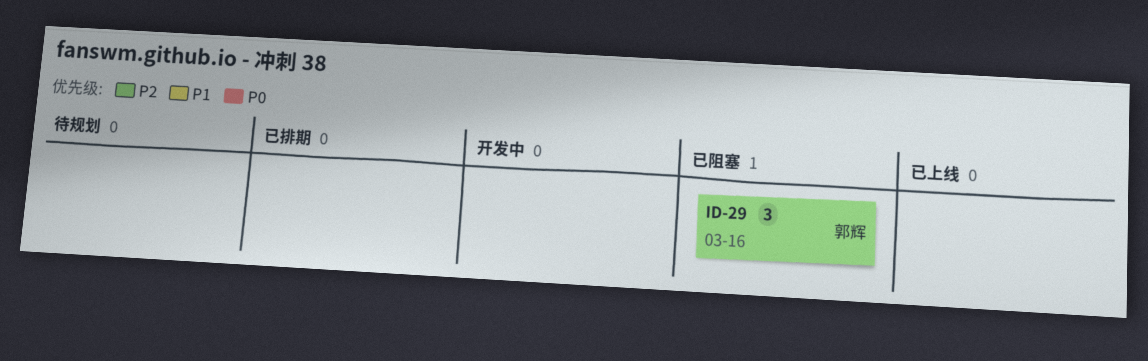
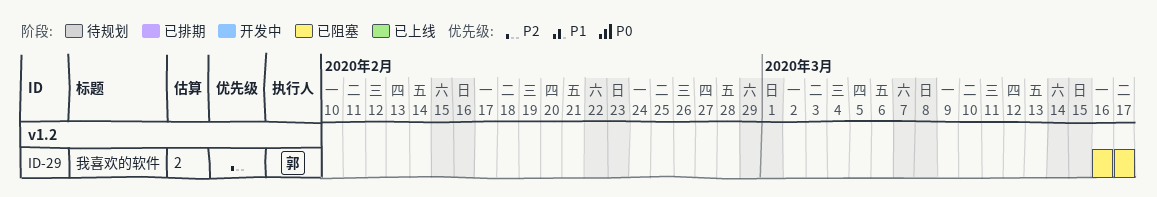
ID-29, estimate: 3 -> 2
ID-29, due: Mar 16 -> Mar 17

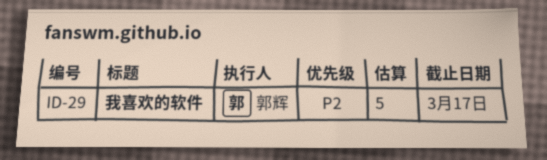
ID-29, estimate: 2 -> 5

